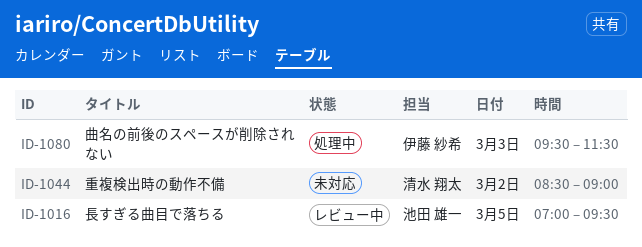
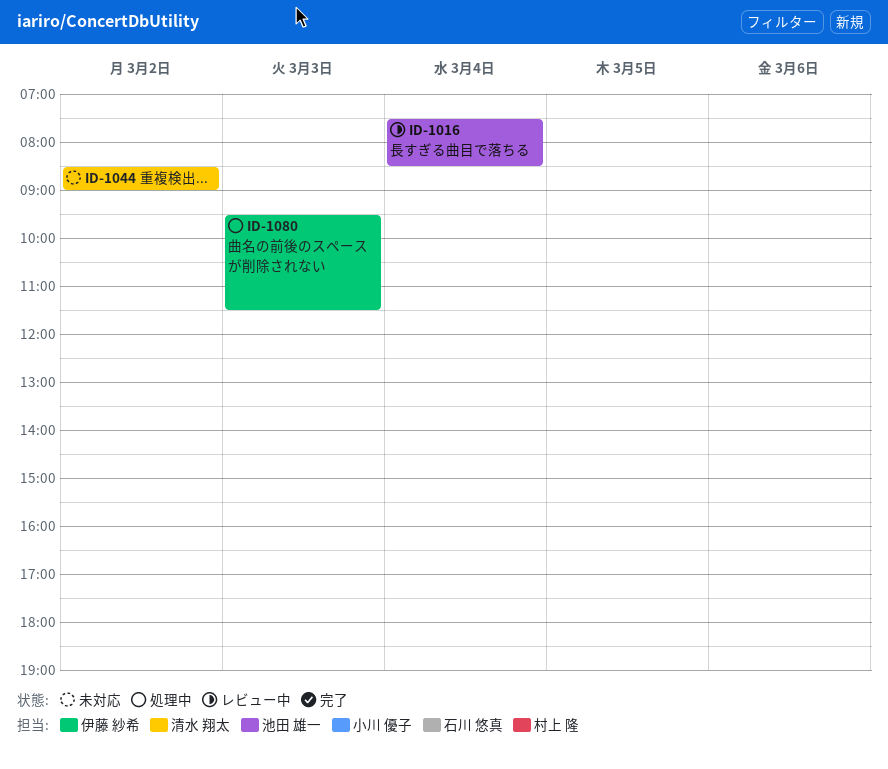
ID-1016, day: Mar 5 -> Mar 4
ID-1016, begins: 07:00 -> 07:30
ID-1016, ends: 09:30 -> 08:30

